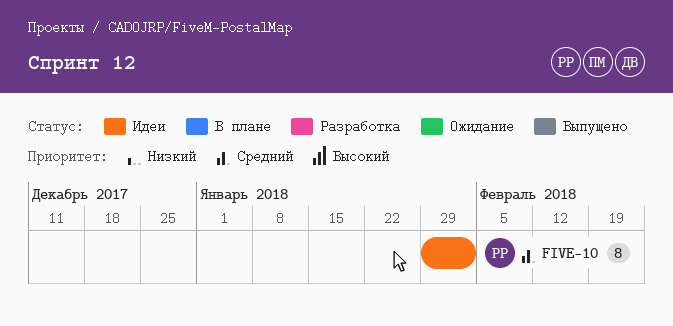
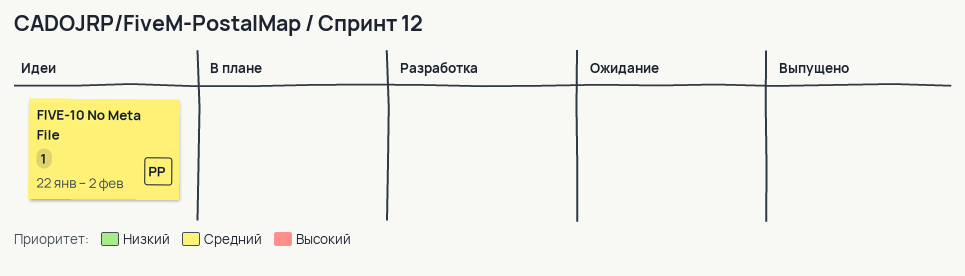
FIVE-10, estimate: 8 -> 1
FIVE-10, start: Jan 29 -> Jan 22

